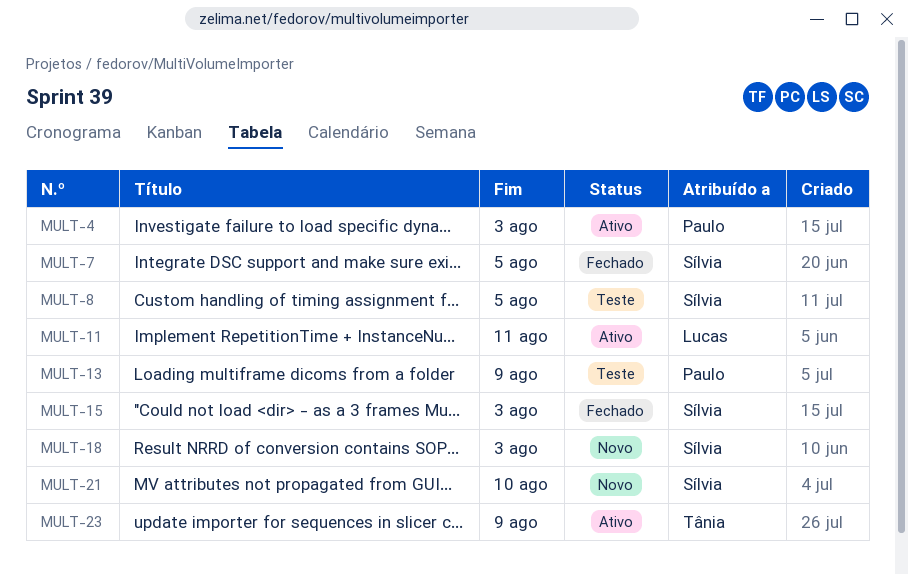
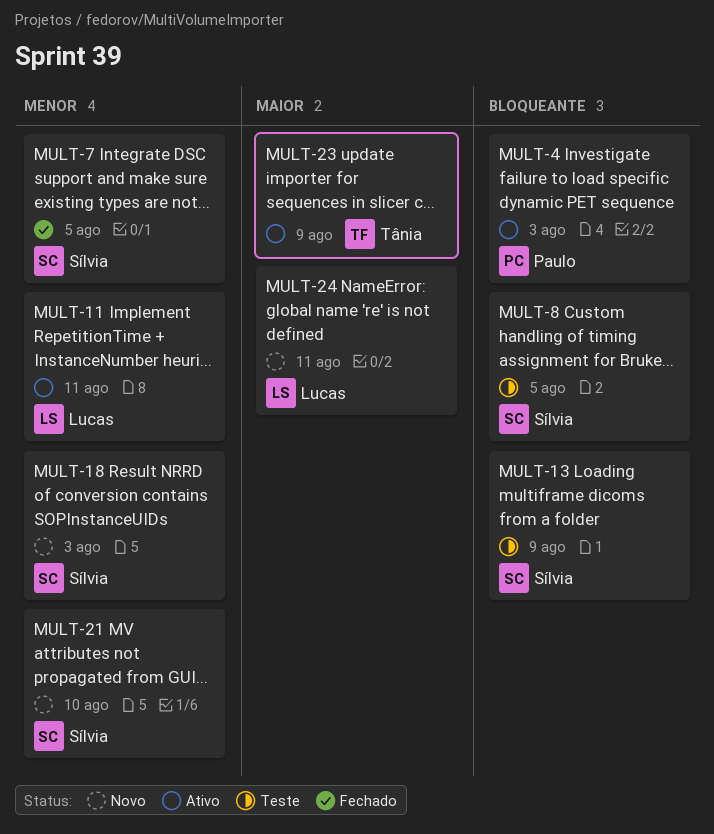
MULT-13, owner: Paulo -> Sílvia
MULT-15: present -> none
MULT-24: none -> present

